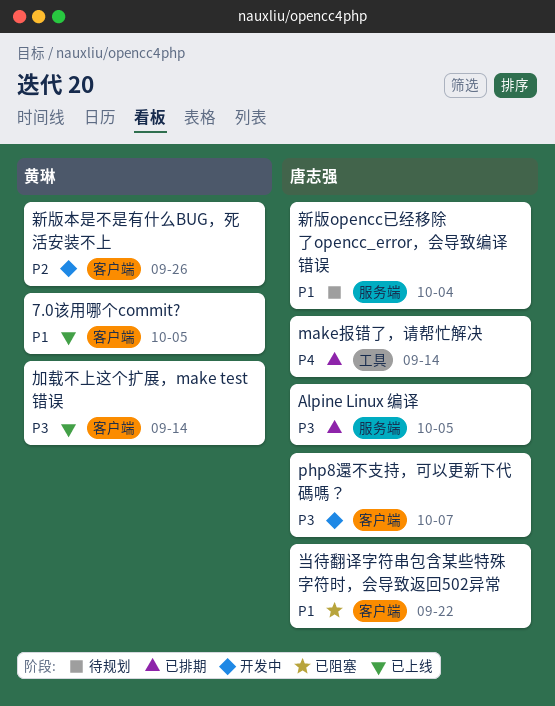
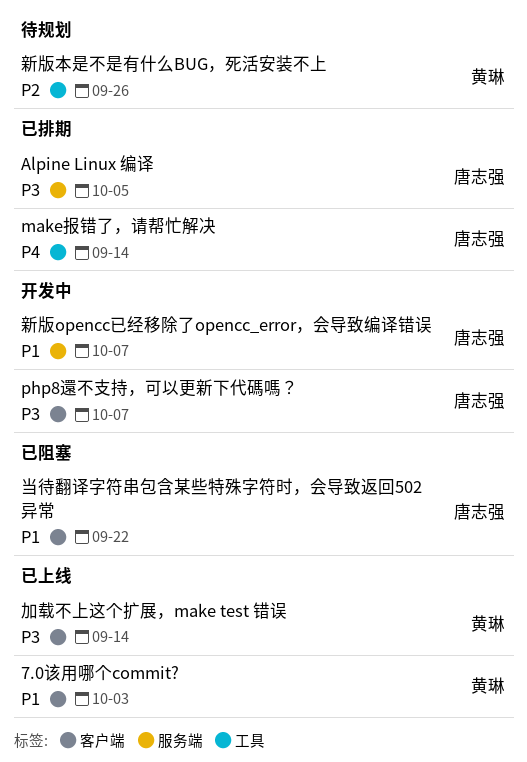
7.0该用哪个commit?, due: Oct 5 -> Oct 3
新版opencc已经移除了opencc_error，会导致编译错误, status: 待规划 -> 开发中
新版opencc已经移除了opencc_error，会导致编译错误, due: Oct 4 -> Oct 7
新版本是不是有什么BUG，死活安装不上, status: 开发中 -> 待规划
新版本是不是有什么BUG，死活安装不上, label: 客户端 -> 工具

